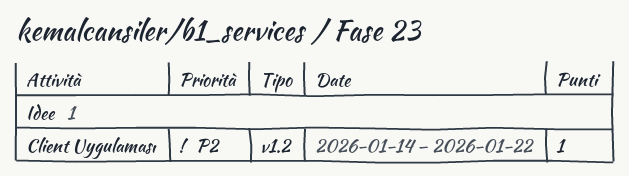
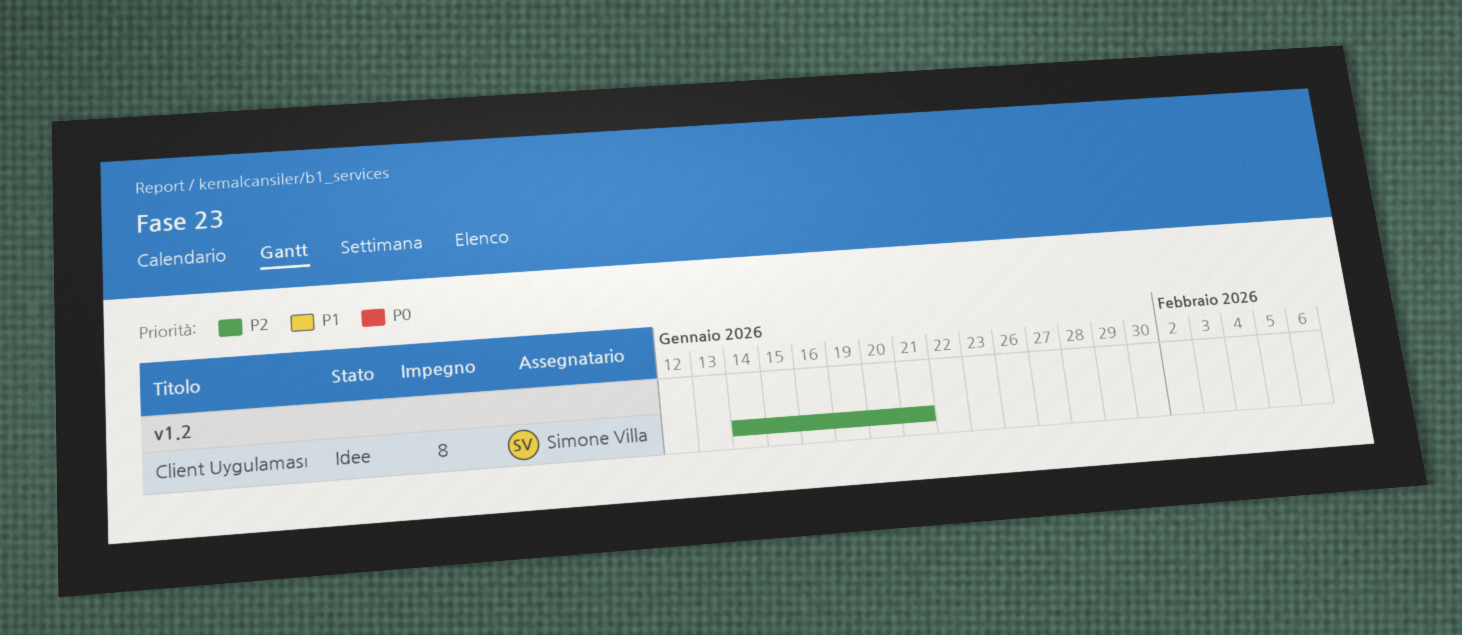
Client Uygulaması, estimate: 1 -> 8
Client Uygulaması, due: Jan 22 -> Jan 21

